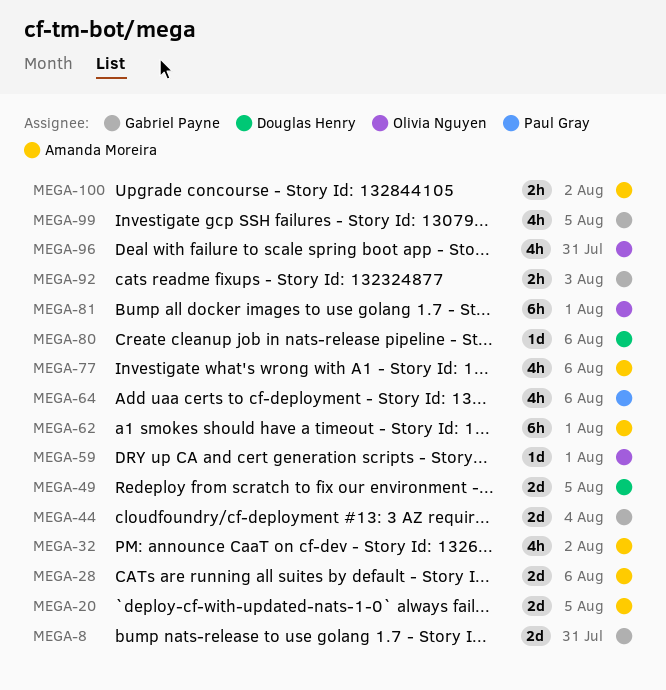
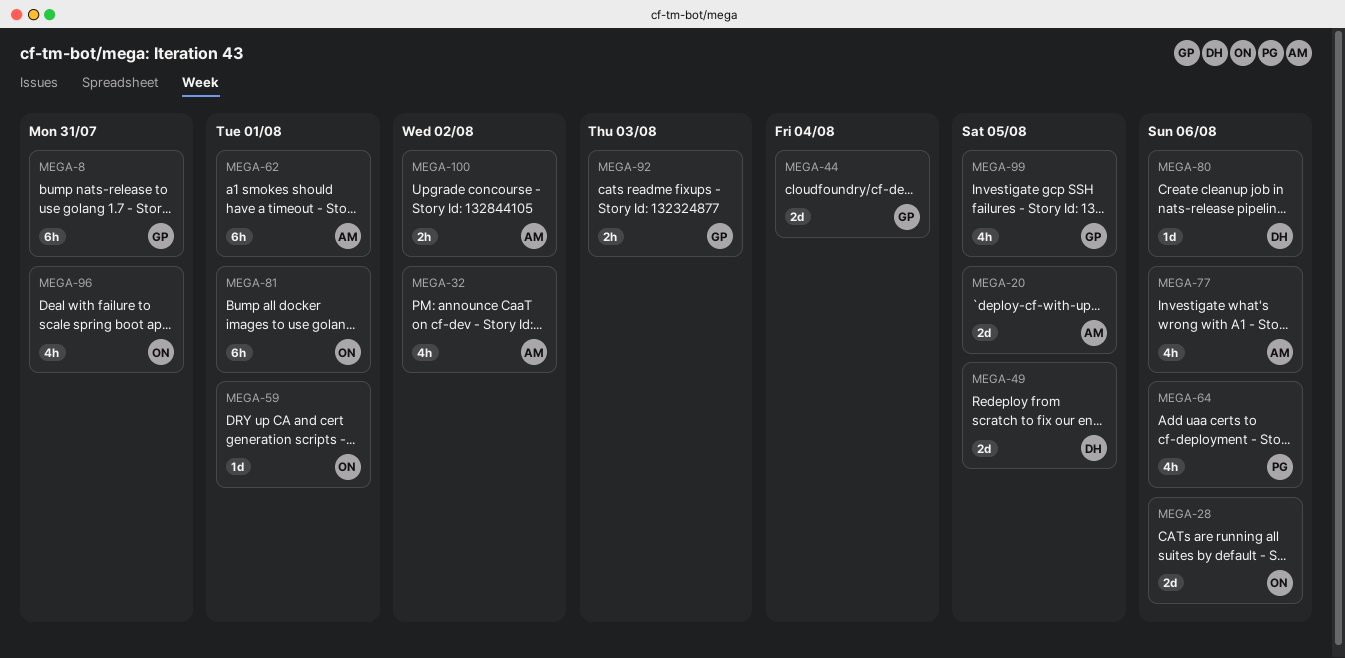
MEGA-8, estimate: 2d -> 6h
MEGA-28, owner: Amanda Moreira -> Olivia Nguyen

